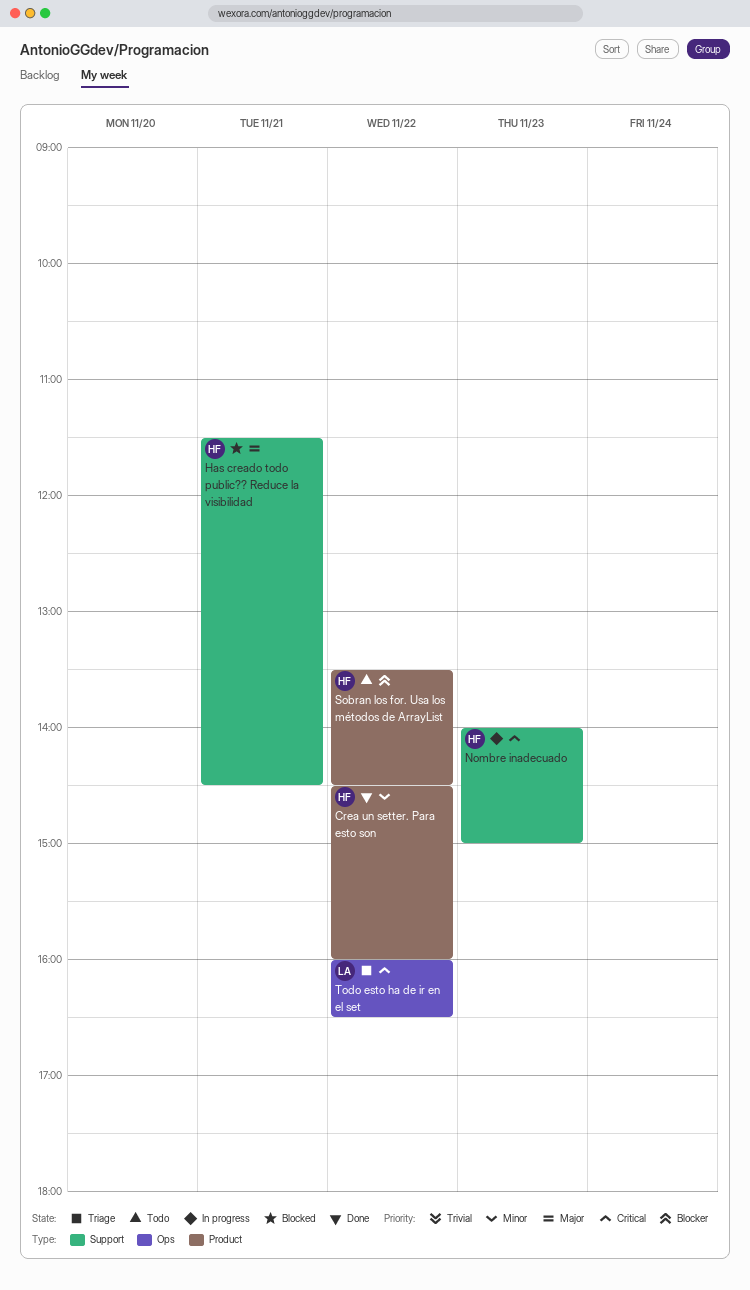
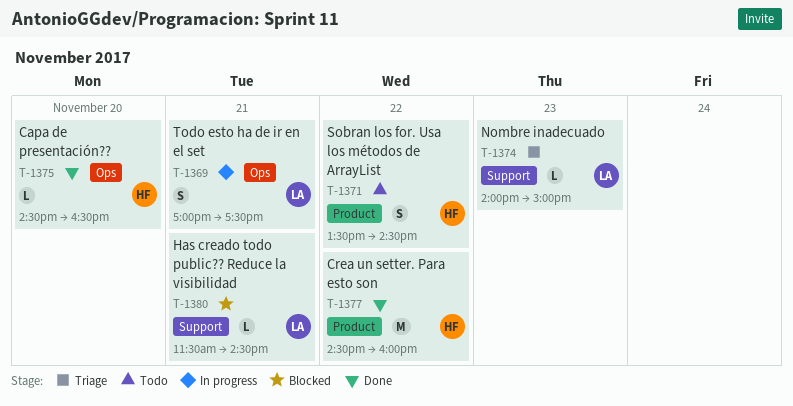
Capa de presentación??: none -> present
Has creado todo public?? Reduce la visibilidad, owner: HF -> LA
Nombre inadecuado, status: In progress -> Triage
Nombre inadecuado, owner: HF -> LA
Todo esto ha de ir en el set, status: Triage -> In progress
Todo esto ha de ir en el set, day: Nov 22 -> Nov 21
Todo esto ha de ir en el set, begins: 16:00 -> 17:00
Todo esto ha de ir en el set, ends: 16:30 -> 17:30

